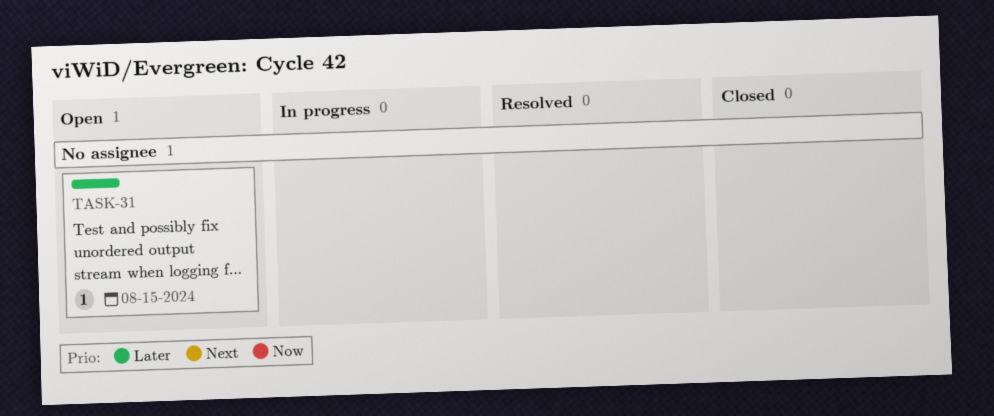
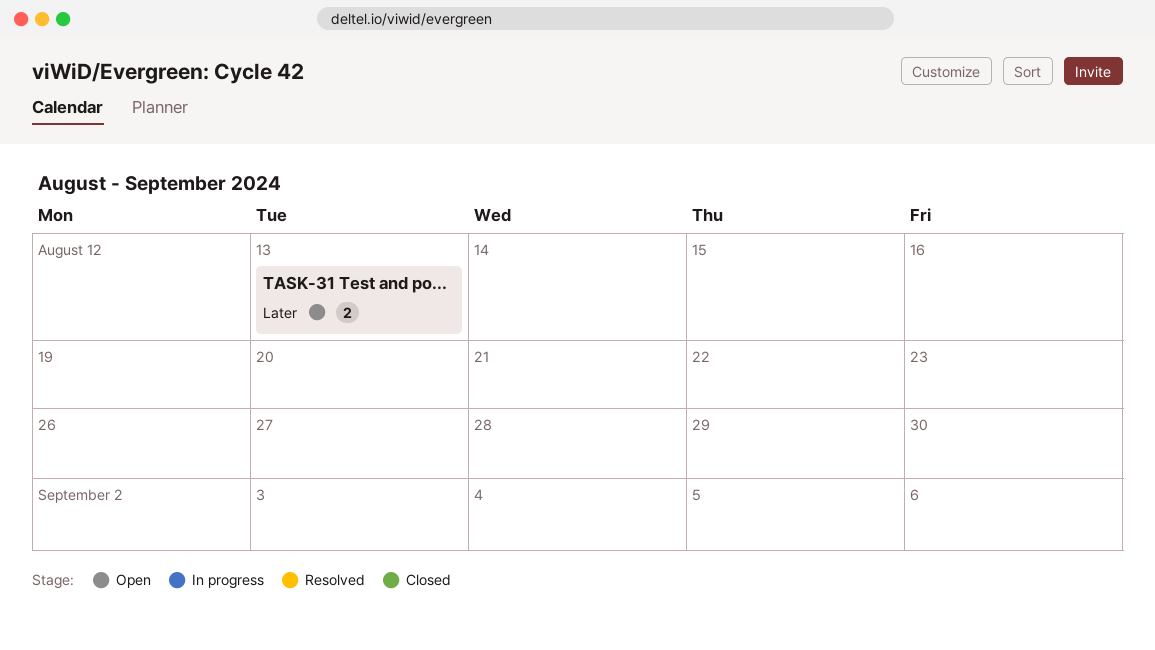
TASK-31, estimate: 1 -> 2
TASK-31, due: Aug 15 -> Aug 13

